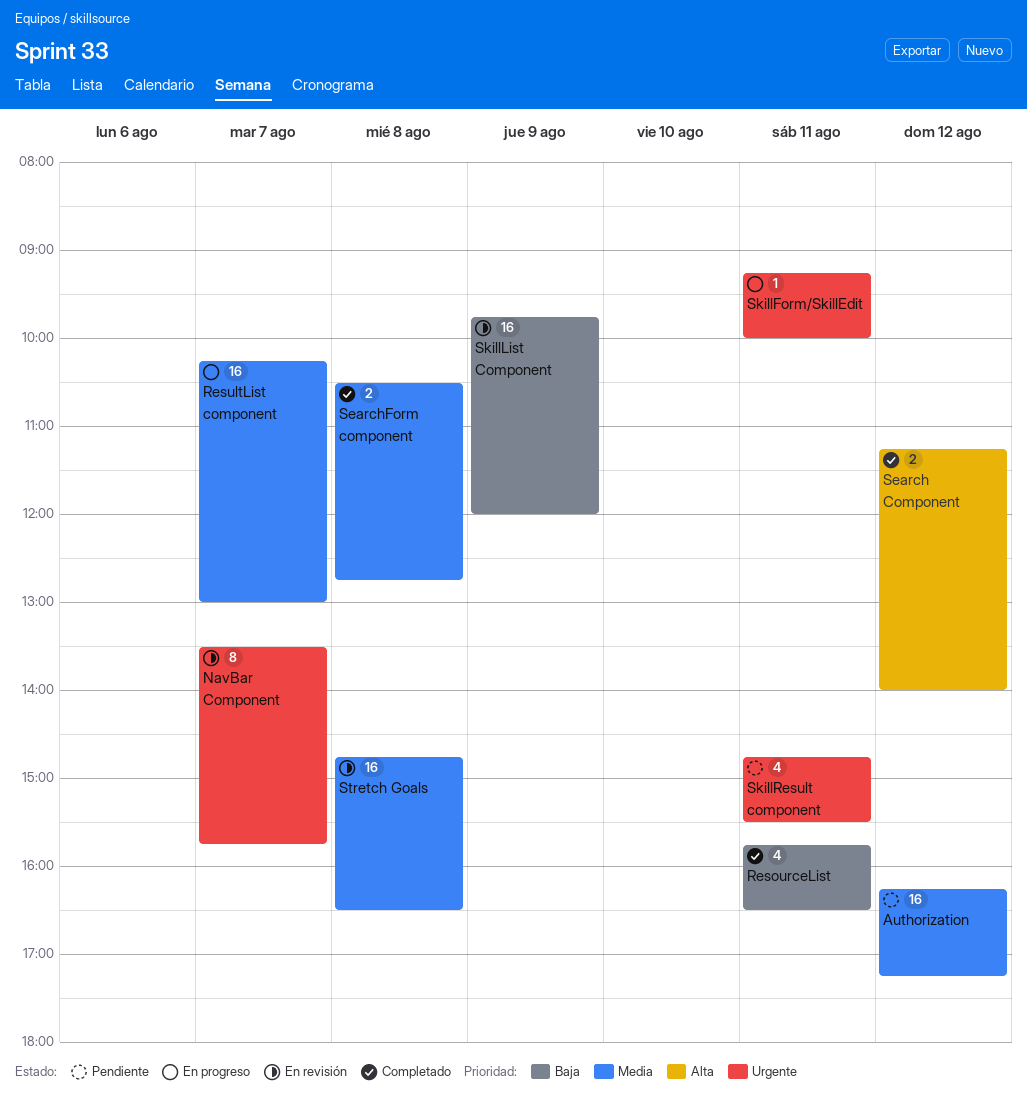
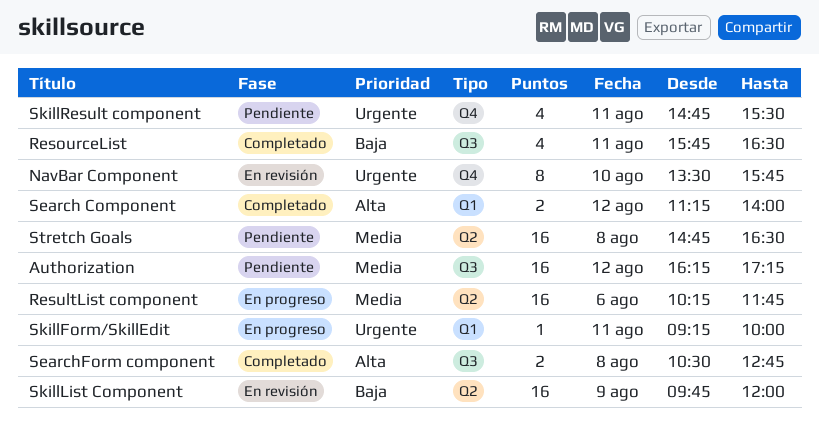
NavBar Component, day: Aug 7 -> Aug 10
ResultList component, day: Aug 7 -> Aug 6
ResultList component, ends: 13:00 -> 11:45
SearchForm component, priority: Media -> Alta
Stretch Goals, status: En revisión -> Pendiente

